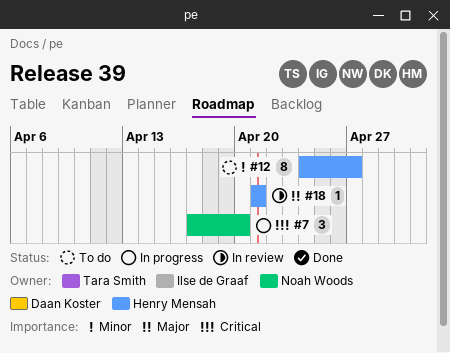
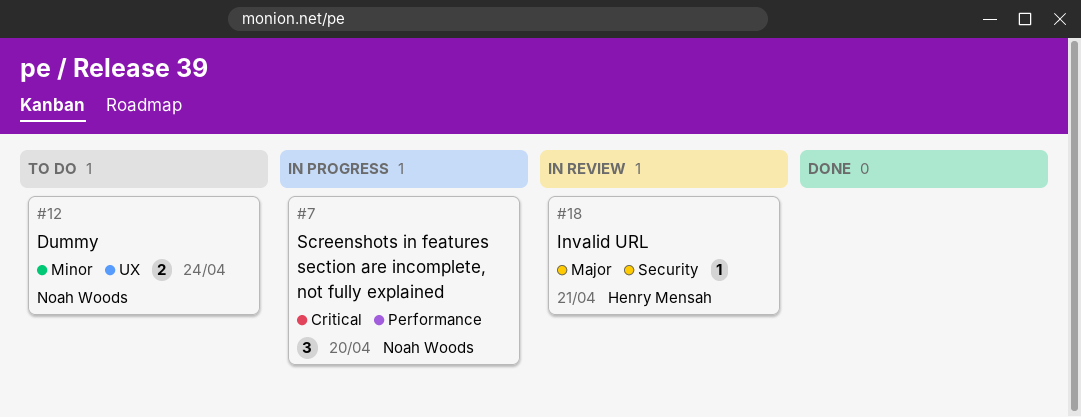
#12, owner: Henry Mensah -> Noah Woods
#12, estimate: 8 -> 2
#12, due: Apr 27 -> Apr 24

